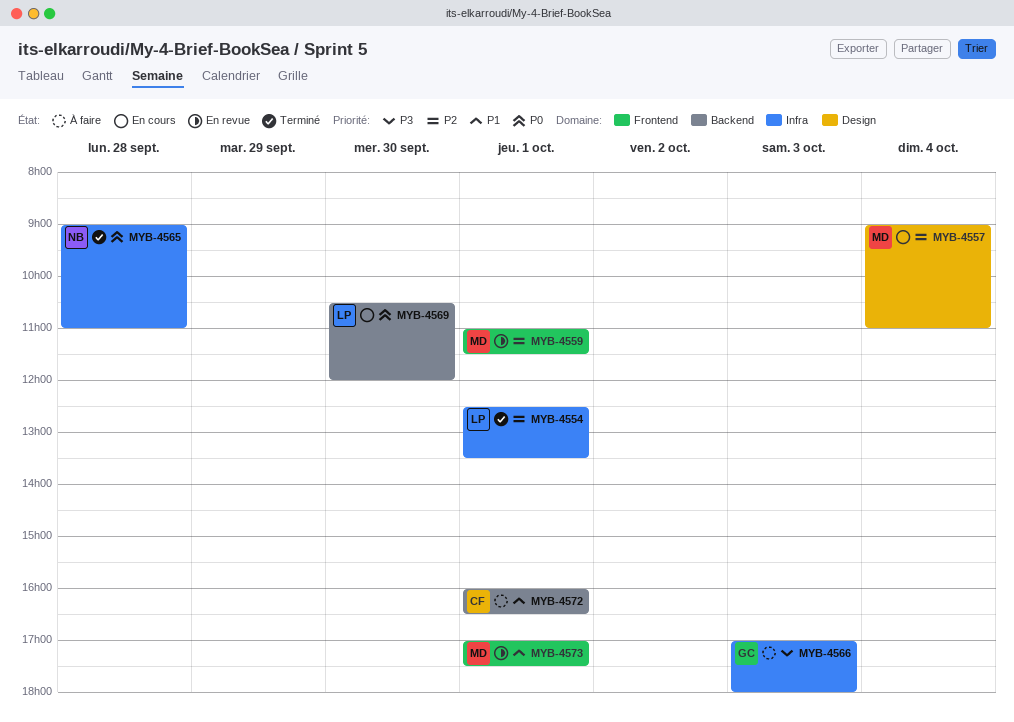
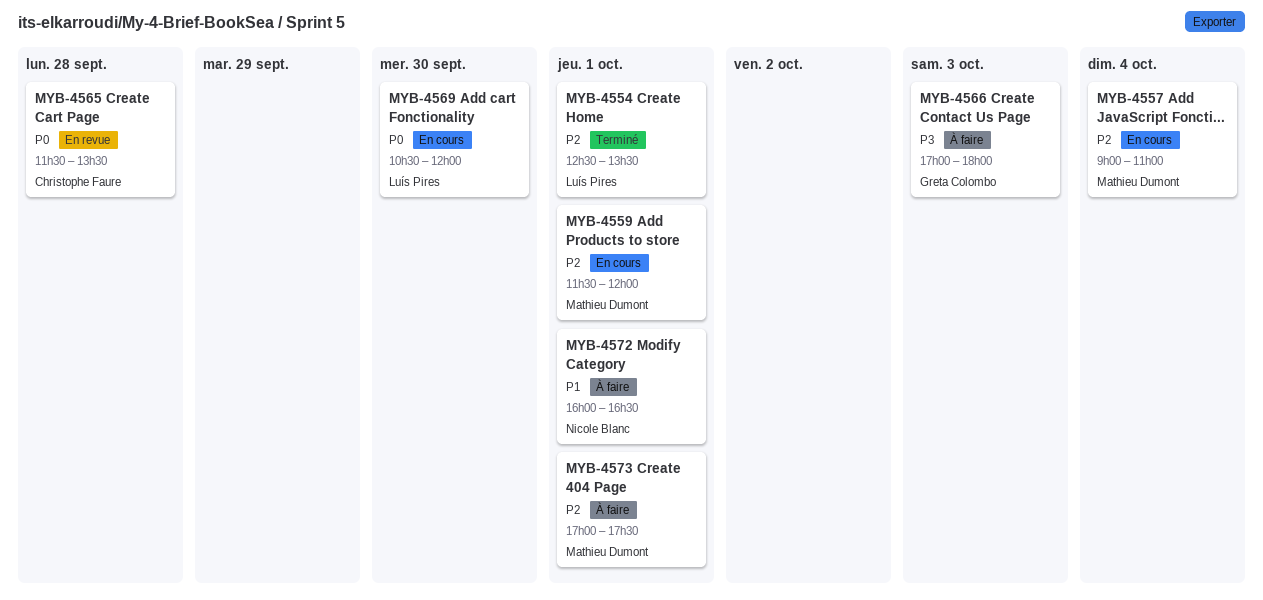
MYB-4559, status: En revue -> En cours
MYB-4559, begins: 11:00 -> 11:30
MYB-4559, ends: 11:30 -> 12:00
MYB-4565, status: Terminé -> En revue
MYB-4565, owner: Nicole Blanc -> Christophe Faure
MYB-4565, begins: 09:00 -> 11:30
MYB-4565, ends: 11:00 -> 13:30
MYB-4572, owner: Christophe Faure -> Nicole Blanc
MYB-4573, status: En revue -> À faire
MYB-4573, priority: P1 -> P2

